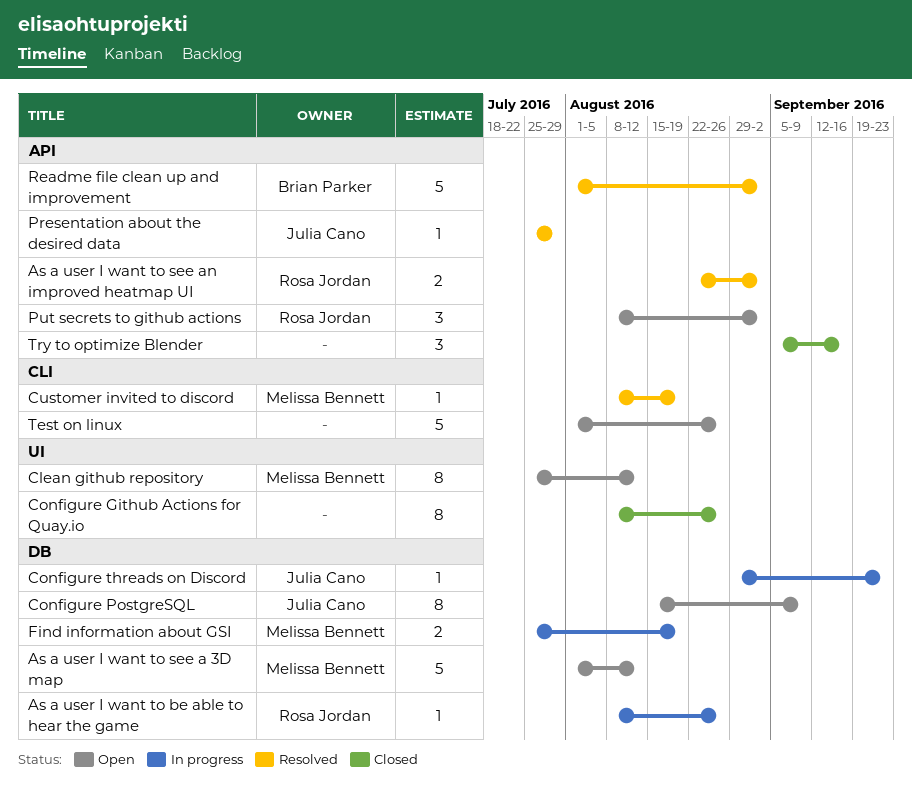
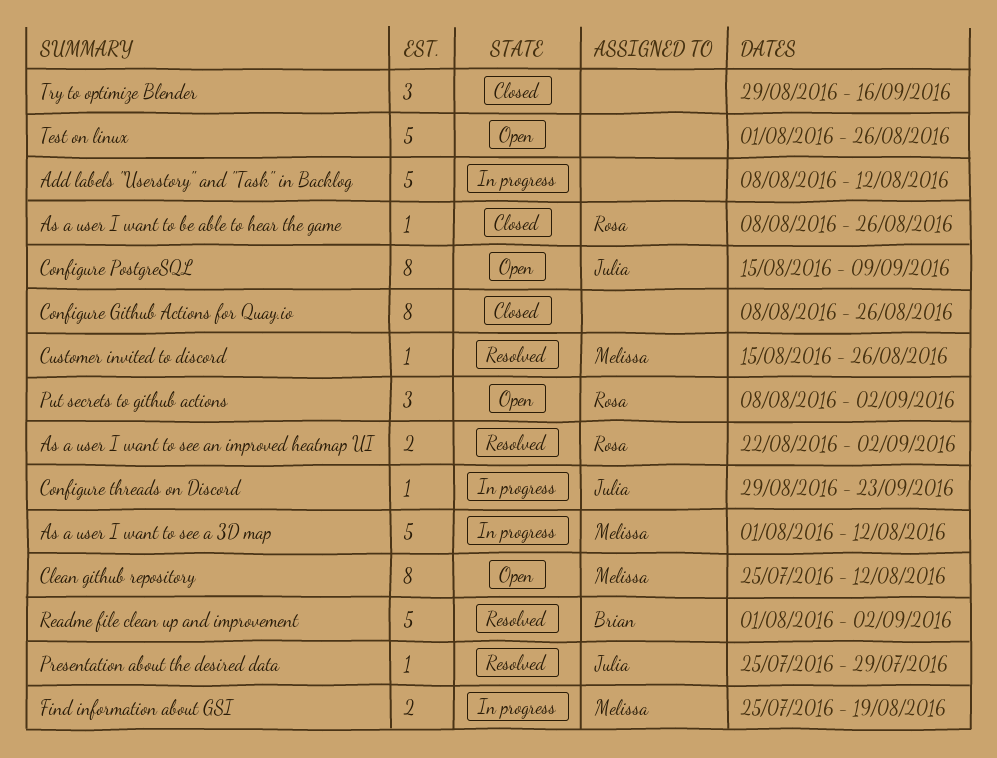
Add labels "Userstory" and "Task" in Backlog: none -> present
As a user I want to be able to hear the game, status: In progress -> Closed
As a user I want to see a 3D map, status: Open -> In progress
Customer invited to discord, start: Aug 8 -> Aug 15
Customer invited to discord, due: Aug 19 -> Aug 26
Try to optimize Blender, start: Sep 5 -> Aug 29

